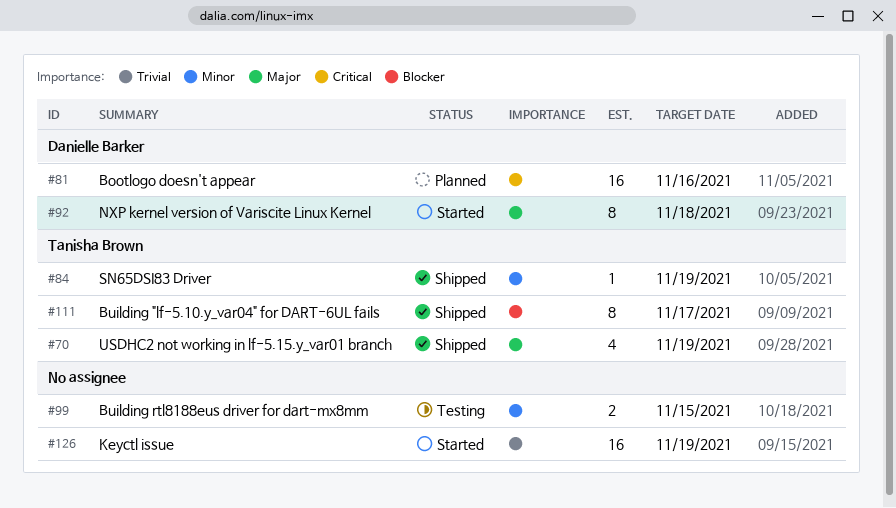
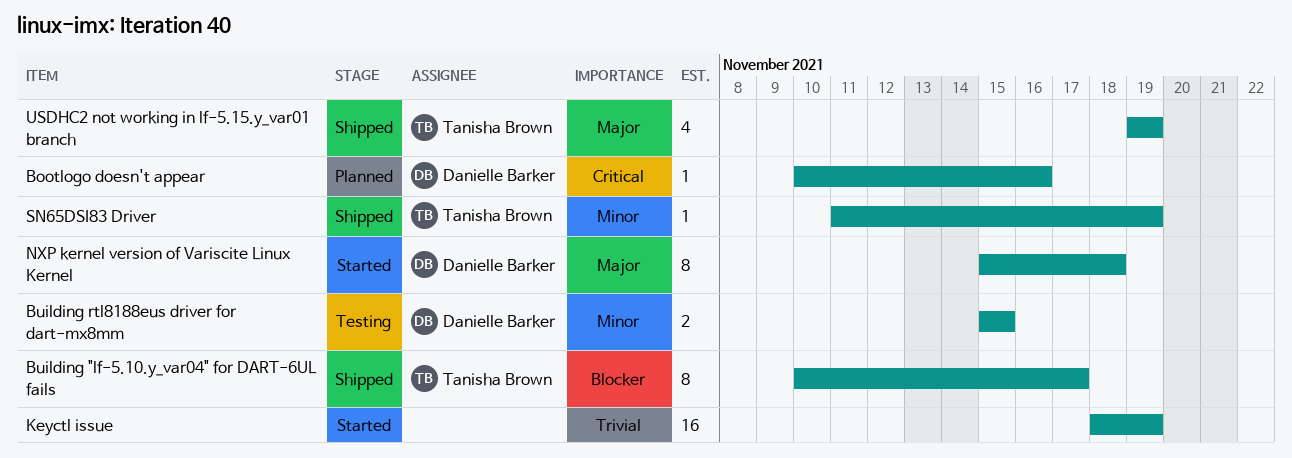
Bootlogo doesn't appear, estimate: 16 -> 1
Building rtl8188eus driver for dart-mx8mm, owner: none -> Danielle Barker

